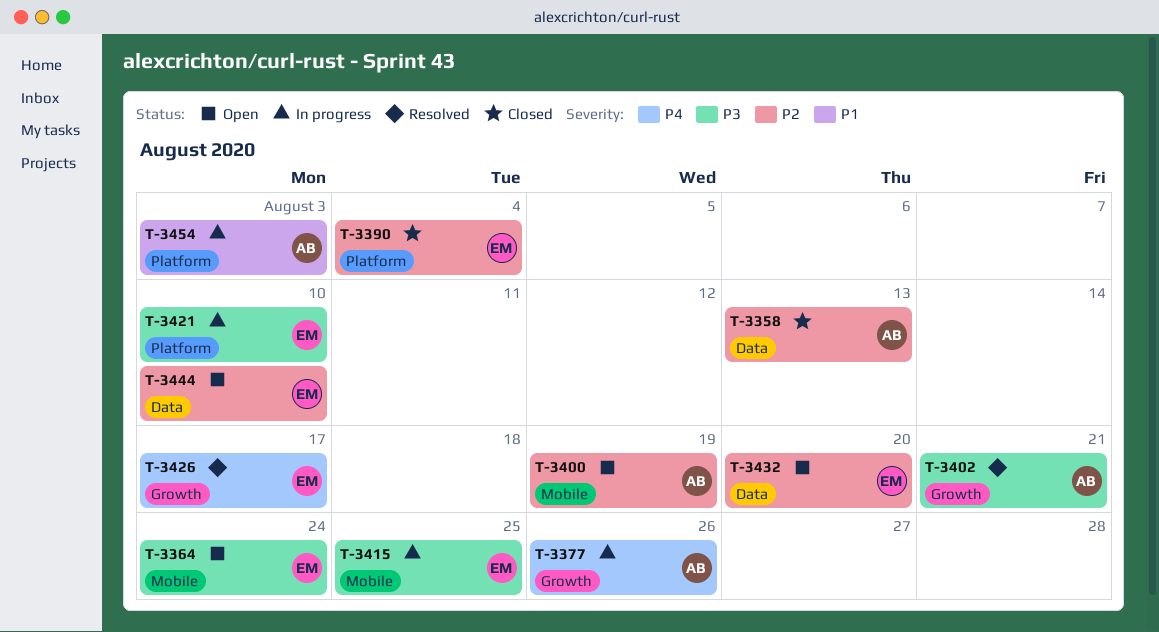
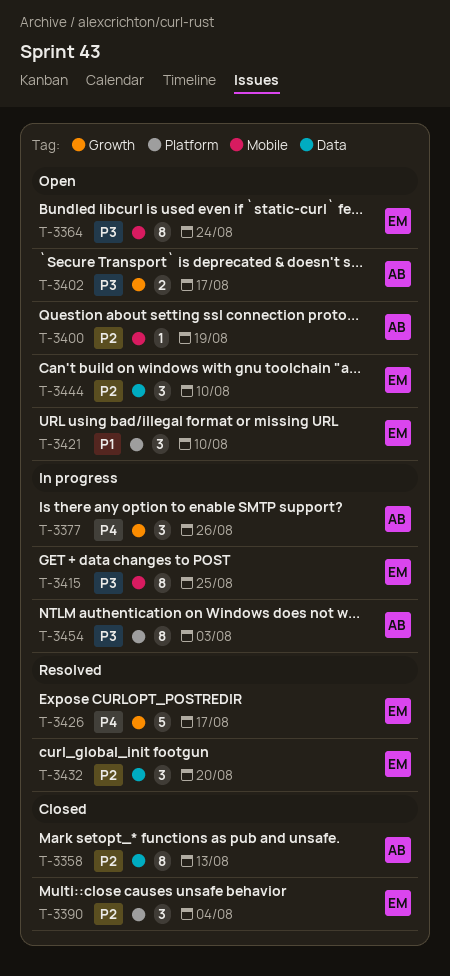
T-3402, status: Resolved -> Open
T-3402, due: Aug 21 -> Aug 17
T-3421, status: In progress -> Open
T-3421, priority: P3 -> P1
T-3432, status: Open -> Resolved
T-3454, priority: P1 -> P3

